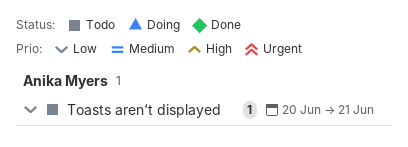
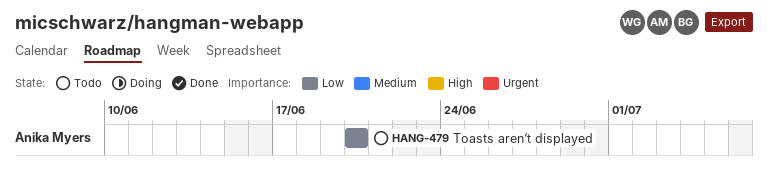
Toasts aren‘t displayed, due: Jun 21 -> Jun 20

